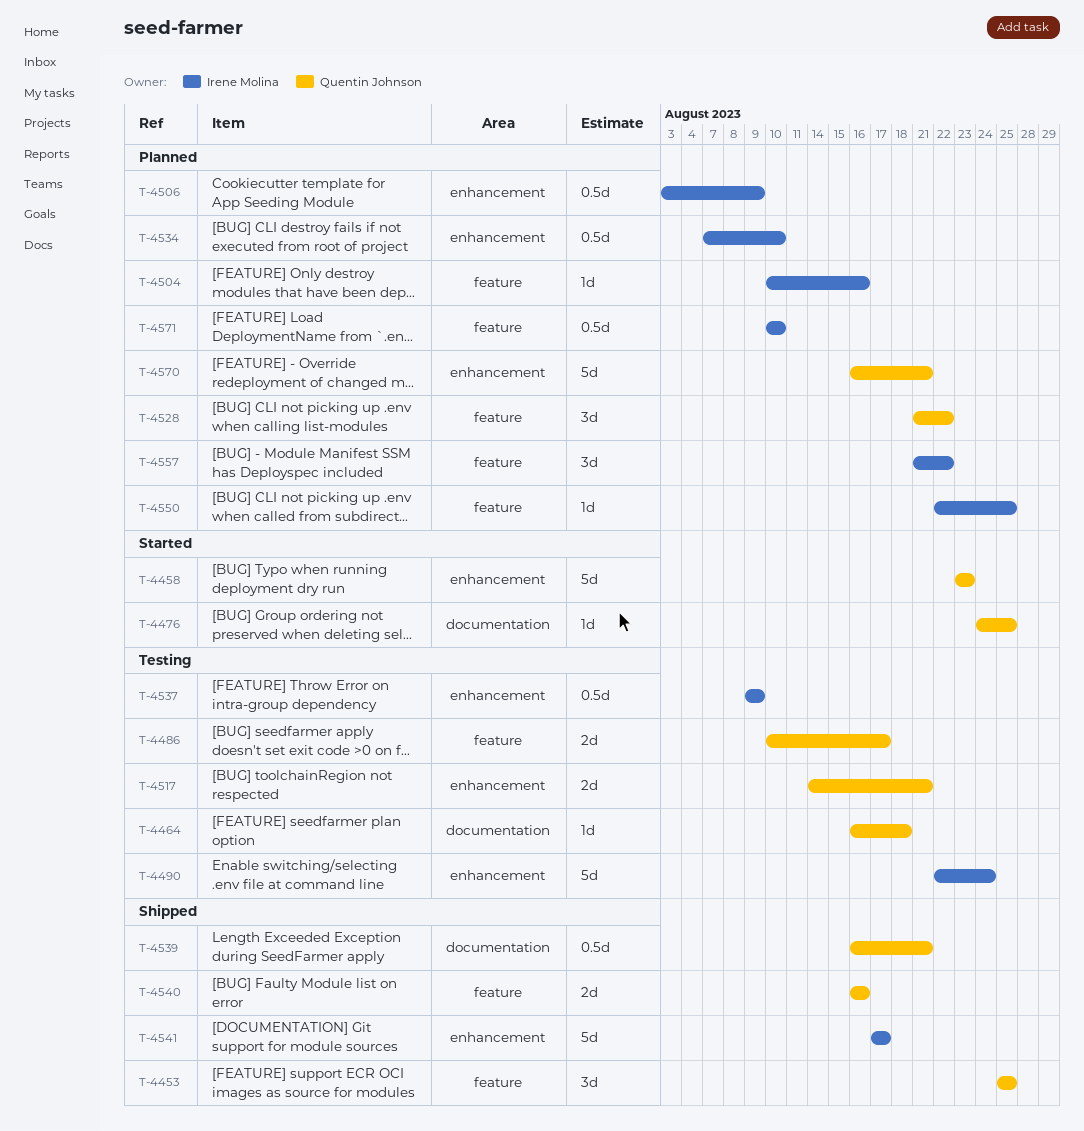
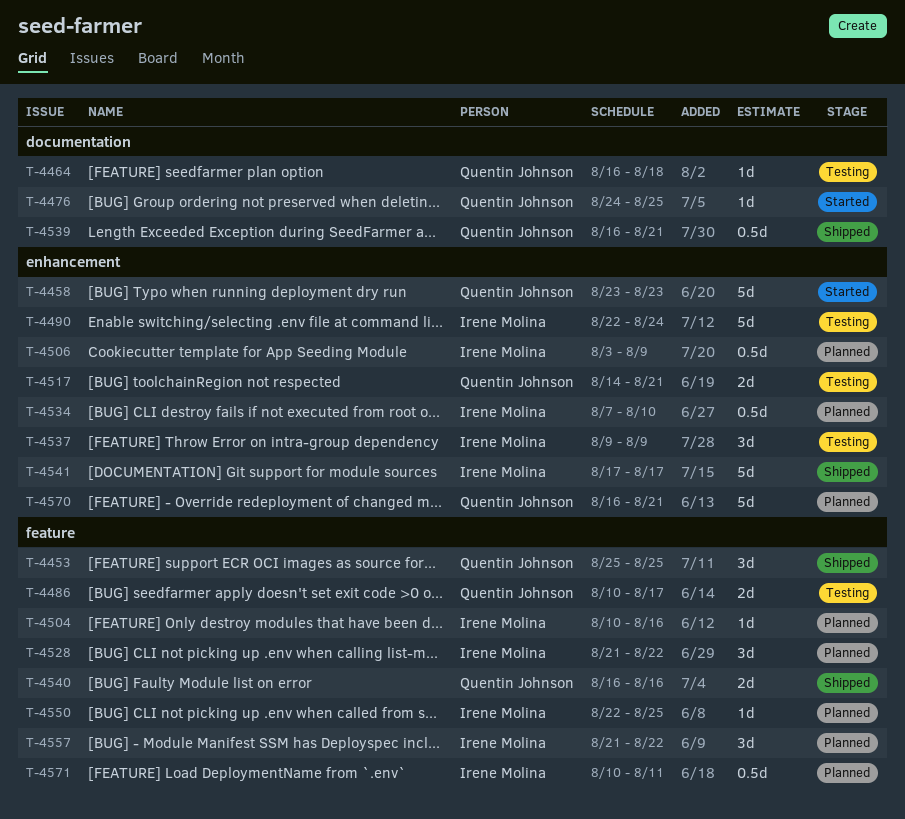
T-4528, owner: Quentin Johnson -> Irene Molina
T-4537, estimate: 0.5d -> 3d
T-4571, due: Aug 10 -> Aug 11

